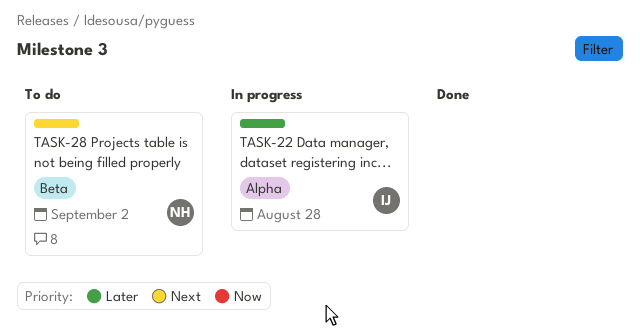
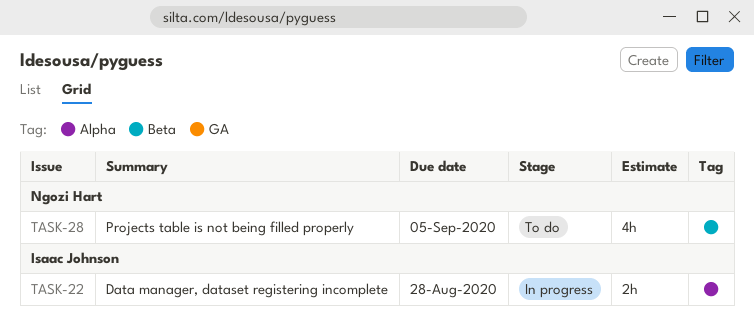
TASK-28, due: Sep 2 -> Sep 5

